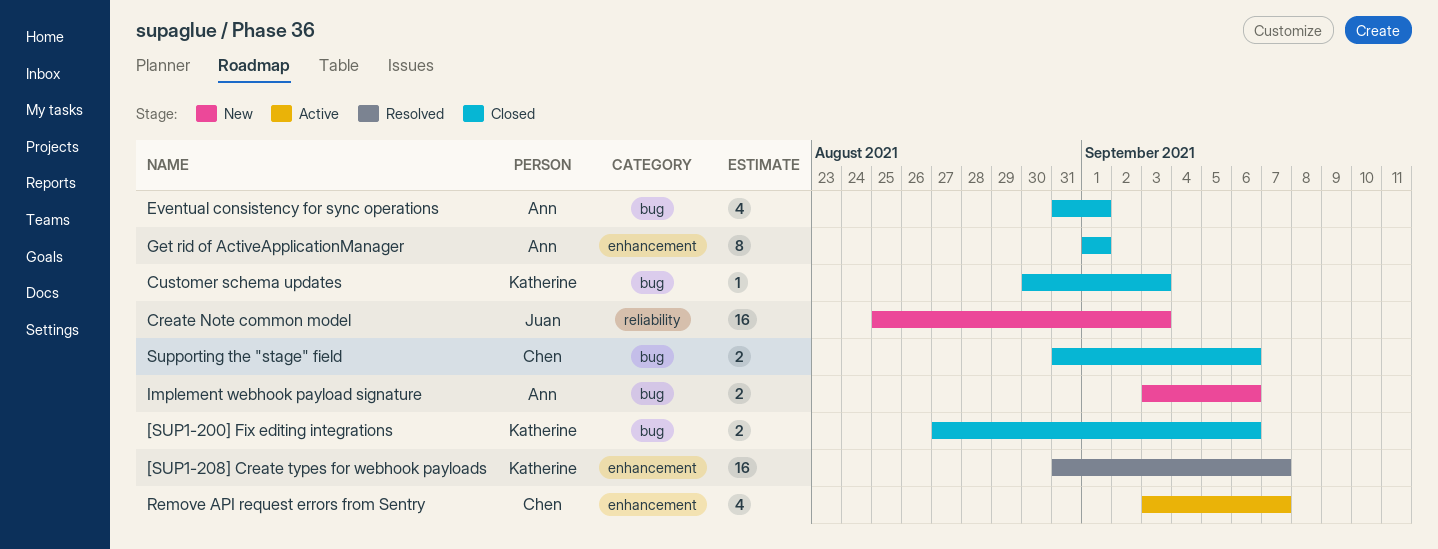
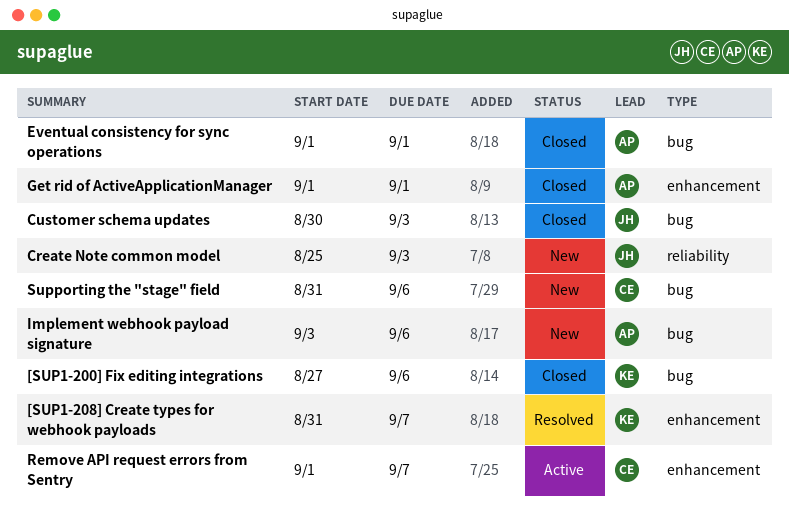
Customer schema updates, owner: Katherine -> Juan
Eventual consistency for sync operations, start: Aug 31 -> Sep 1
Remove API request errors from Sentry, start: Sep 3 -> Sep 1
Supporting the "stage" field, status: Closed -> New

